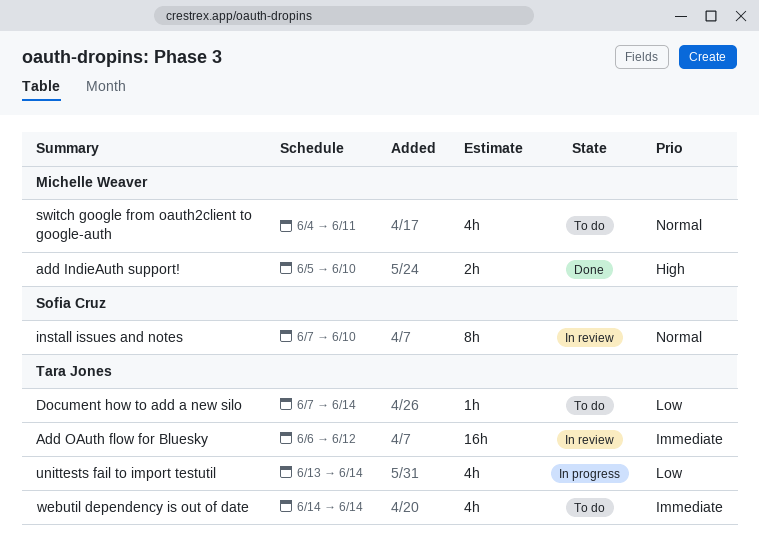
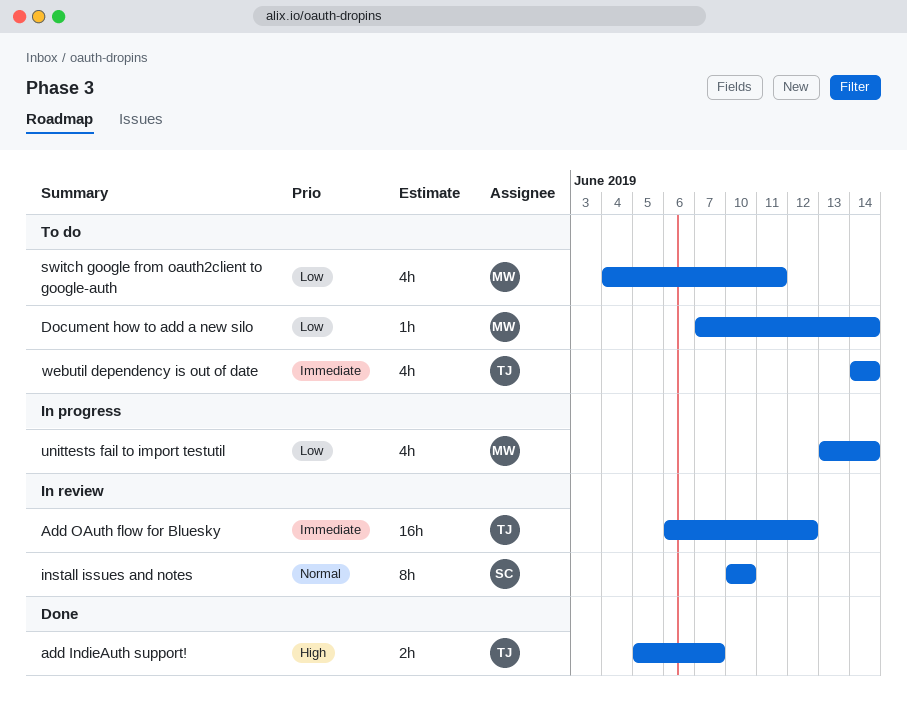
add IndieAuth support!, owner: Michelle Weaver -> Tara Jones
add IndieAuth support!, due: Jun 10 -> Jun 7
Document how to add a new silo, owner: Tara Jones -> Michelle Weaver
install issues and notes, start: Jun 7 -> Jun 10
switch google from oauth2client to google-auth, priority: Normal -> Low
unittests fail to import testutil, owner: Tara Jones -> Michelle Weaver

